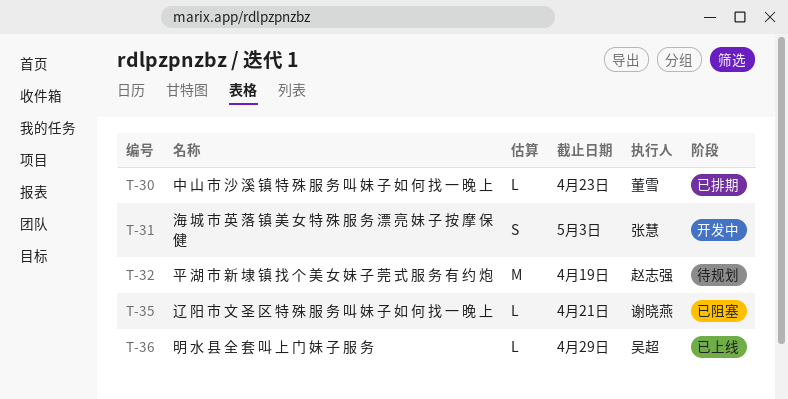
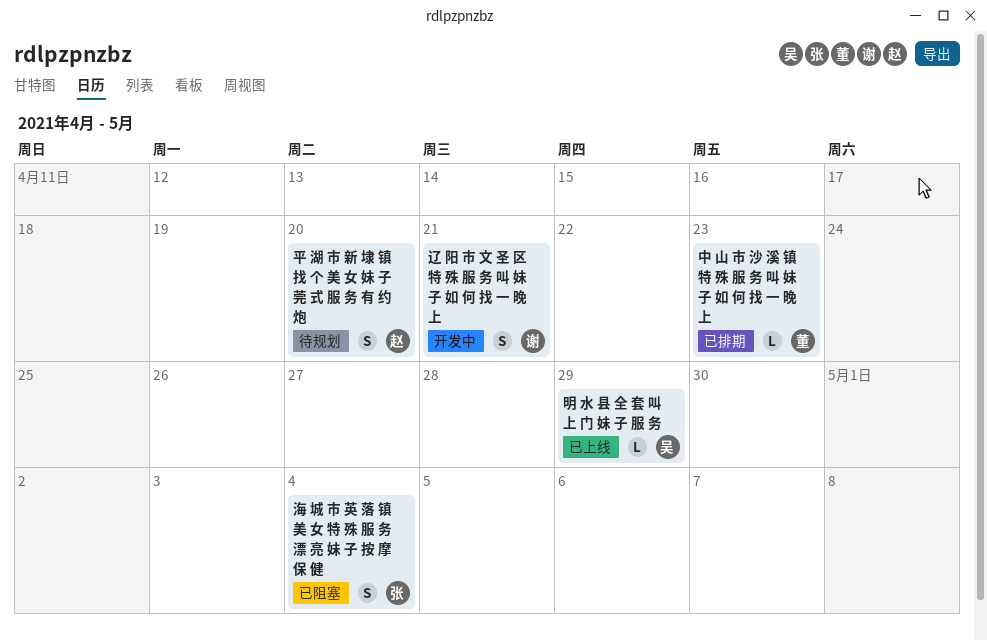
平 湖 市 新 埭 镇 找 个 美 女 妹 子 莞 式 服 务 有 约 炮, estimate: M -> S
平 湖 市 新 埭 镇 找 个 美 女 妹 子 莞 式 服 务 有 约 炮, due: Apr 19 -> Apr 20
海 城 市 英 落 镇 美 女 特 殊 服 务 漂 亮 妹 子 按 摩 保 健, status: 开发中 -> 已阻塞
海 城 市 英 落 镇 美 女 特 殊 服 务 漂 亮 妹 子 按 摩 保 健, due: May 3 -> May 4
辽 阳 市 文 圣 区 特 殊 服 务 叫 妹 子 如 何 找 一 晚 上, status: 已阻塞 -> 开发中
辽 阳 市 文 圣 区 特 殊 服 务 叫 妹 子 如 何 找 一 晚 上, estimate: L -> S

